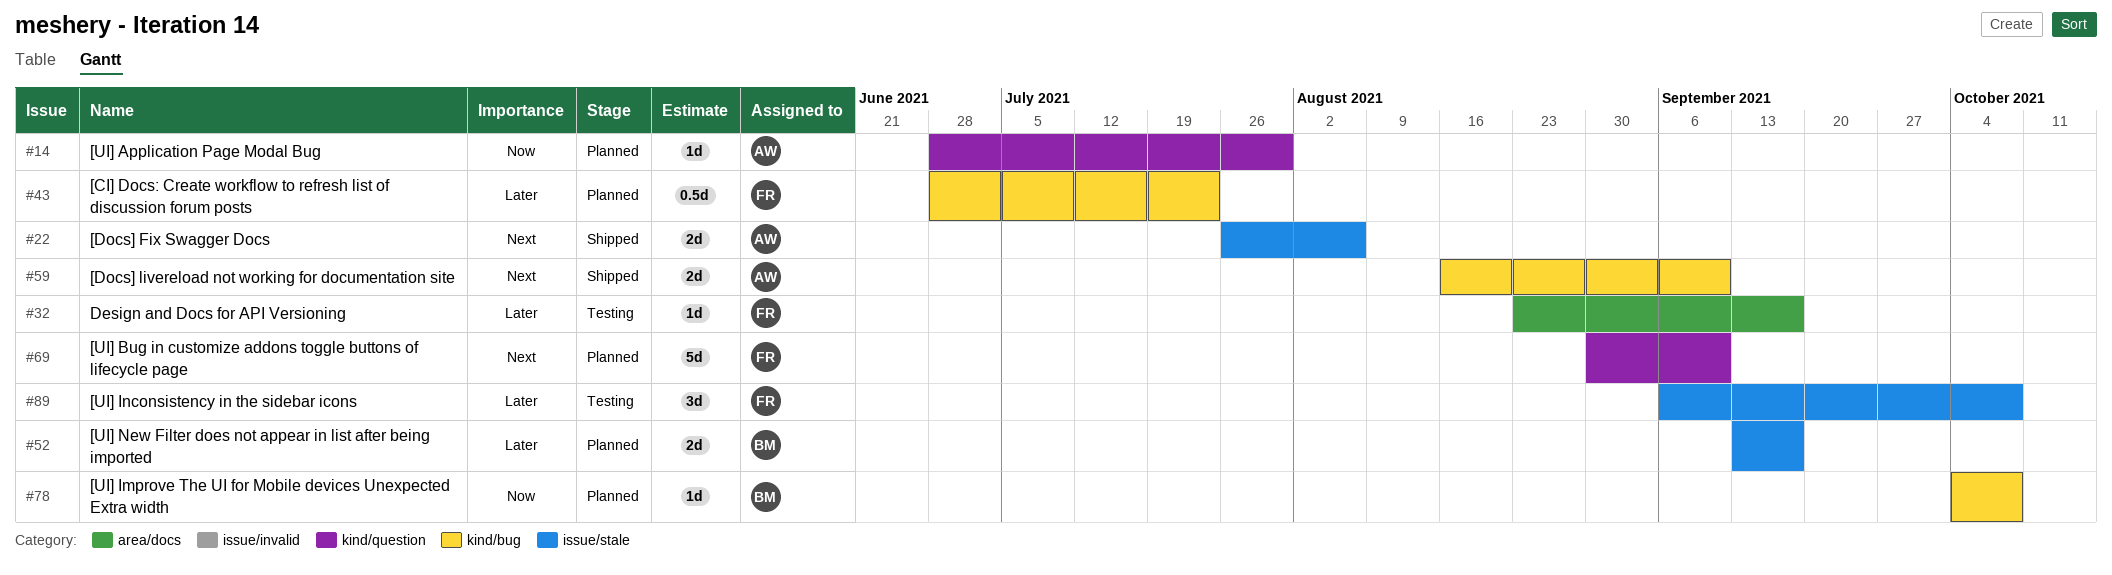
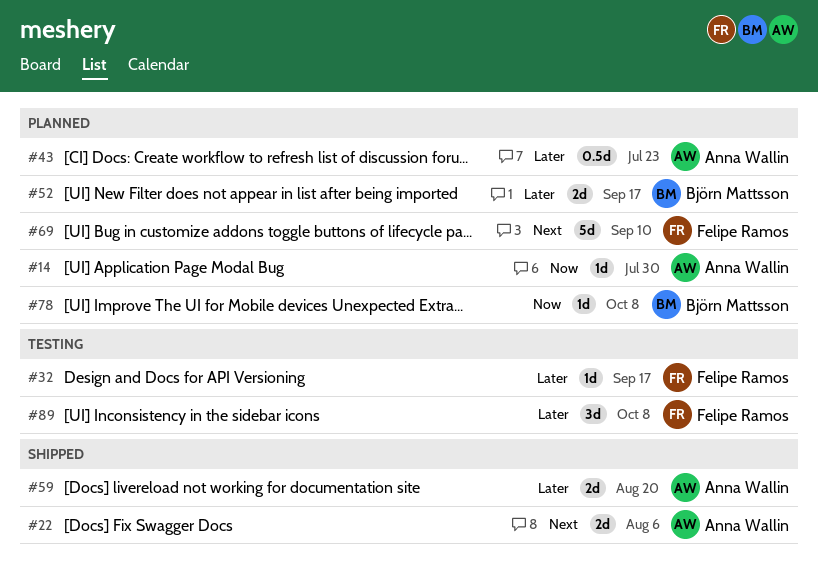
#43, owner: Felipe Ramos -> Anna Wallin
#59, priority: Next -> Later
#59, due: Sep 10 -> Aug 20

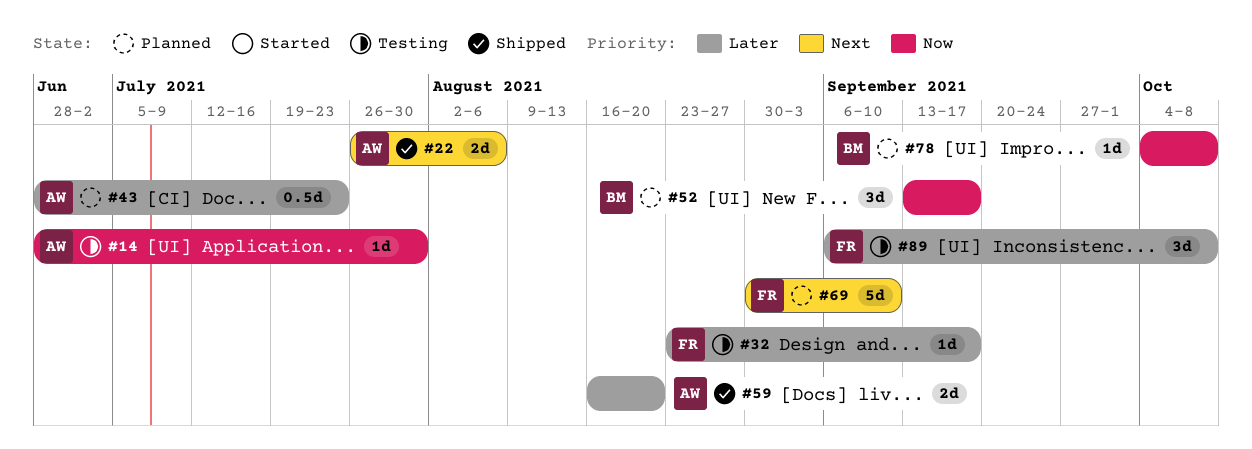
#14, status: Planned -> Testing
#52, priority: Later -> Now
#52, estimate: 2d -> 3d

